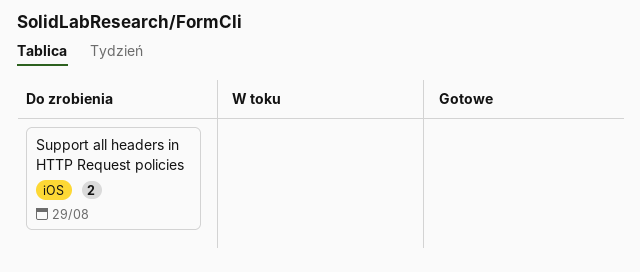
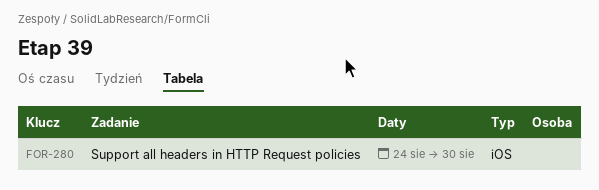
Support all headers in HTTP Request policies, due: Aug 29 -> Aug 30

